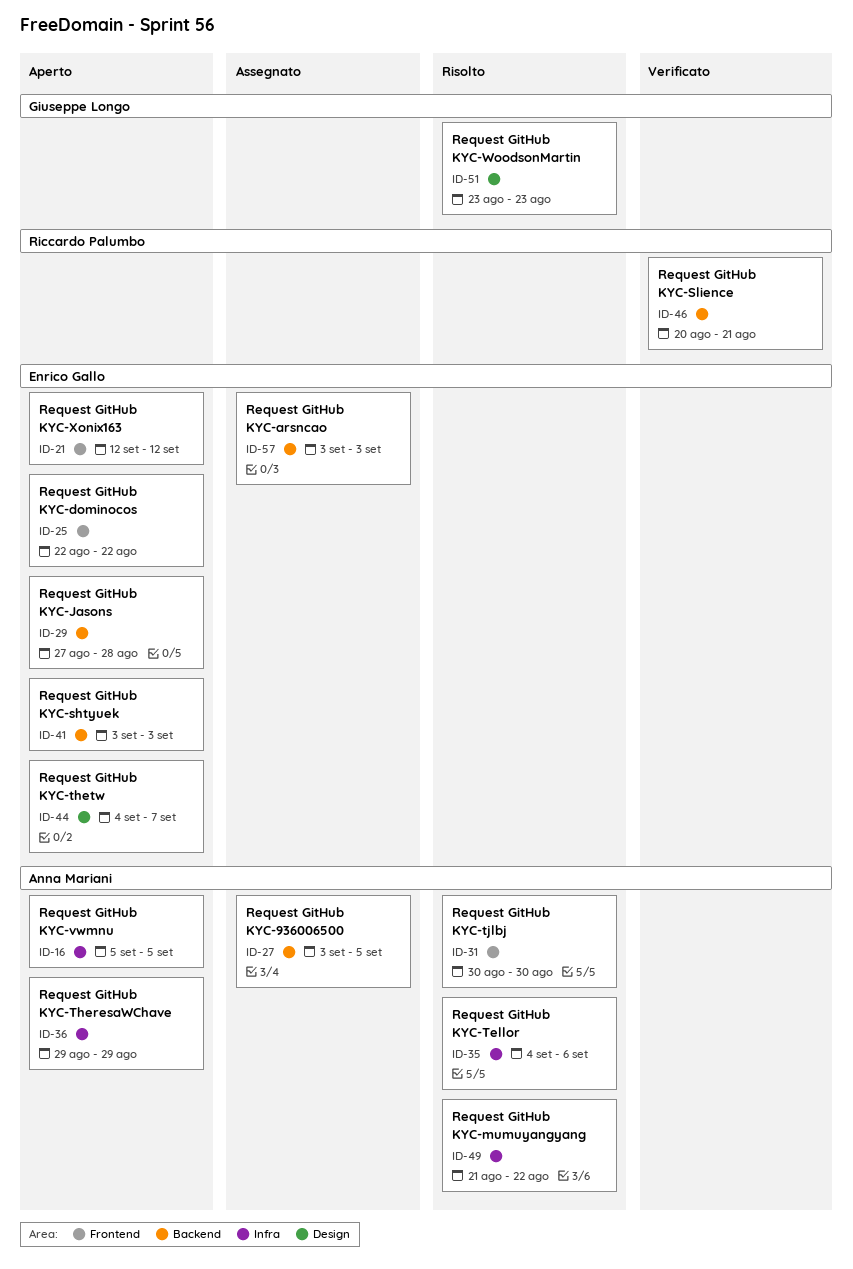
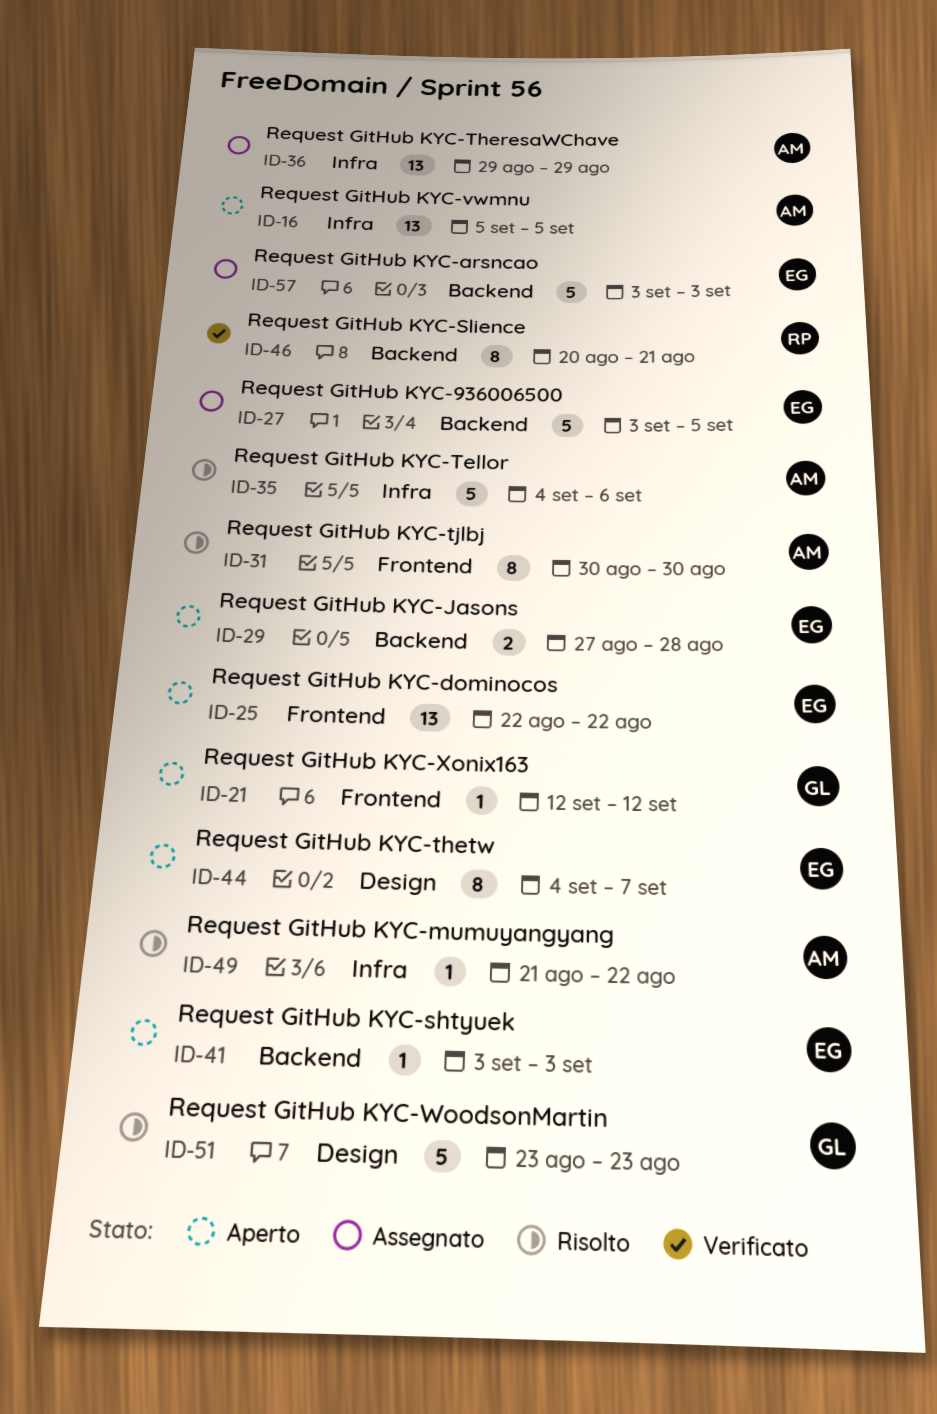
ID-21, owner: Enrico Gallo -> Giuseppe Longo
ID-27, owner: Anna Mariani -> Enrico Gallo
ID-36, status: Aperto -> Assegnato

